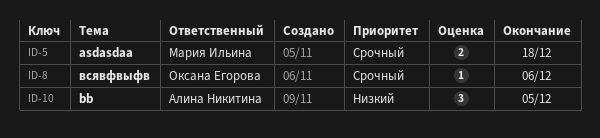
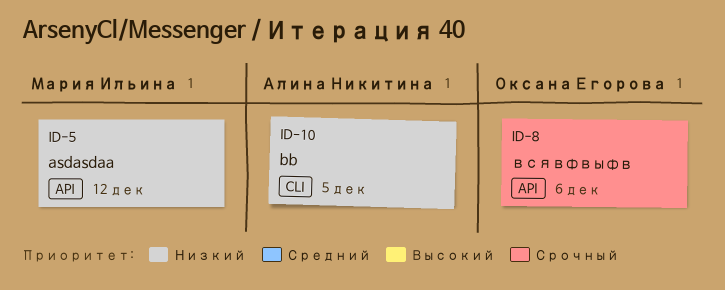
ID-5, priority: Срочный -> Низкий
ID-5, due: Dec 18 -> Dec 12

